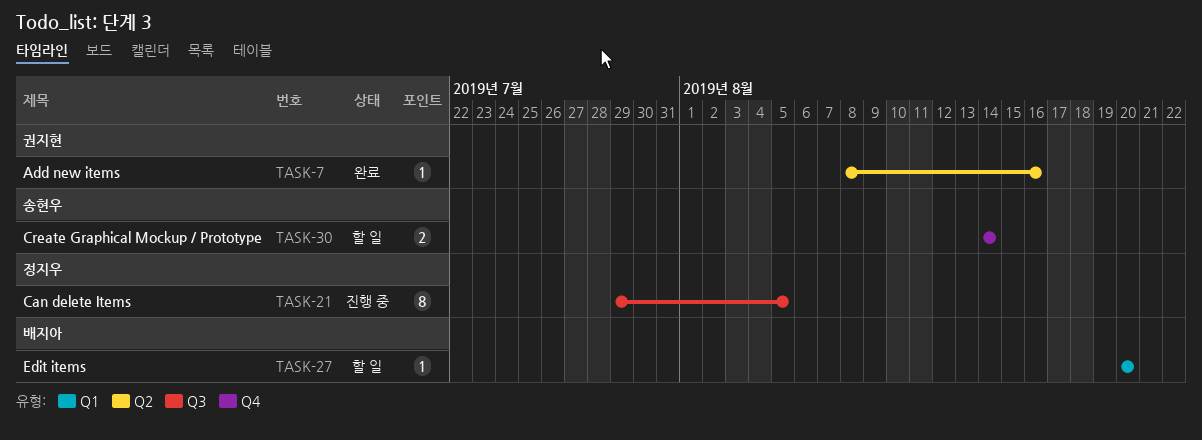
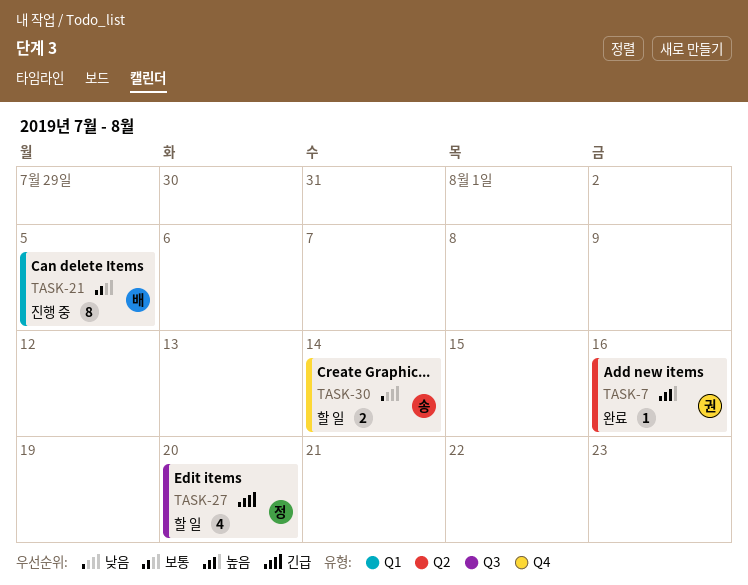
TASK-21, owner: 정지우 -> 배지아
TASK-21, label: Q3 -> Q1
TASK-27, owner: 배지아 -> 정지우
TASK-27, label: Q1 -> Q3
TASK-27, estimate: 1 -> 4

